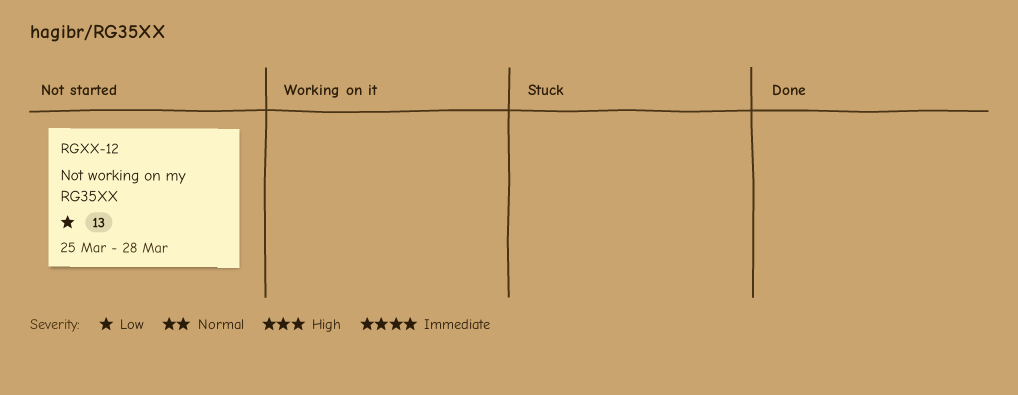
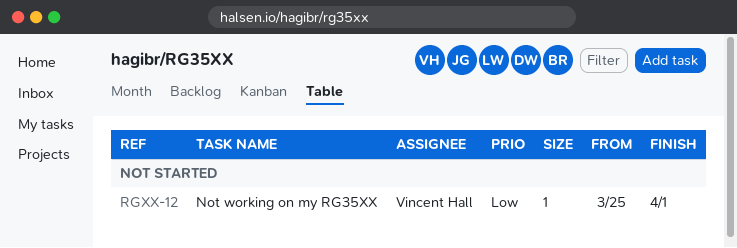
RGXX-12, estimate: 13 -> 1
RGXX-12, due: Mar 28 -> Apr 1

